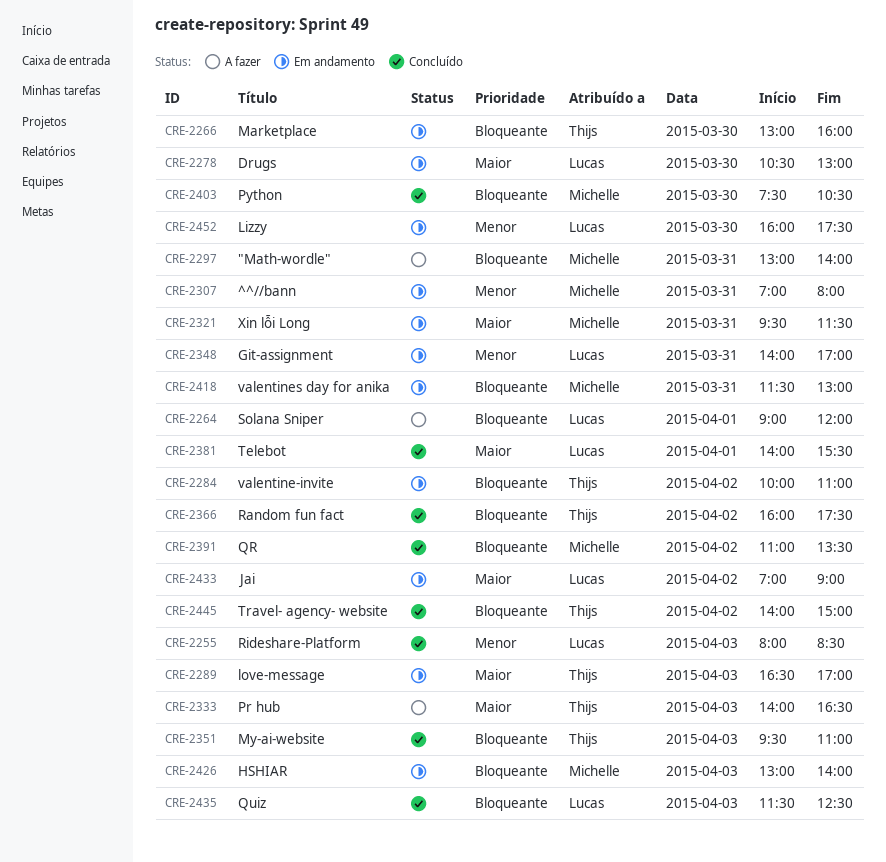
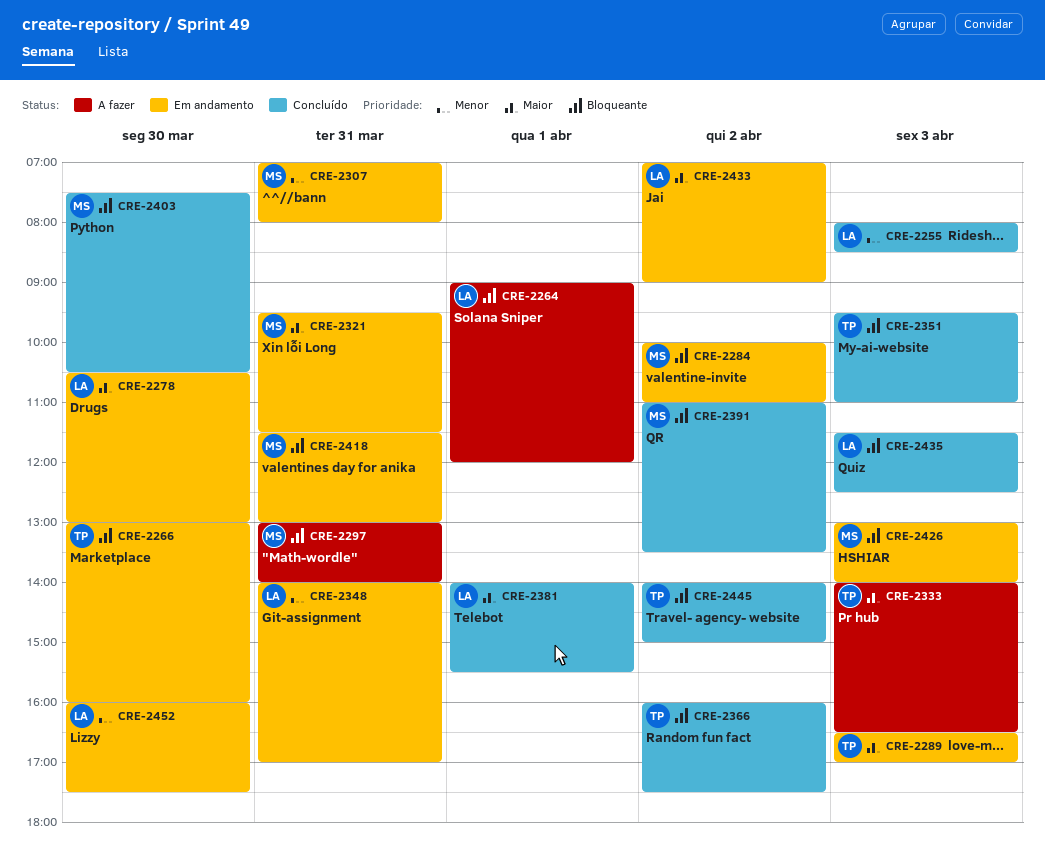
CRE-2284, owner: Thijs -> Michelle

